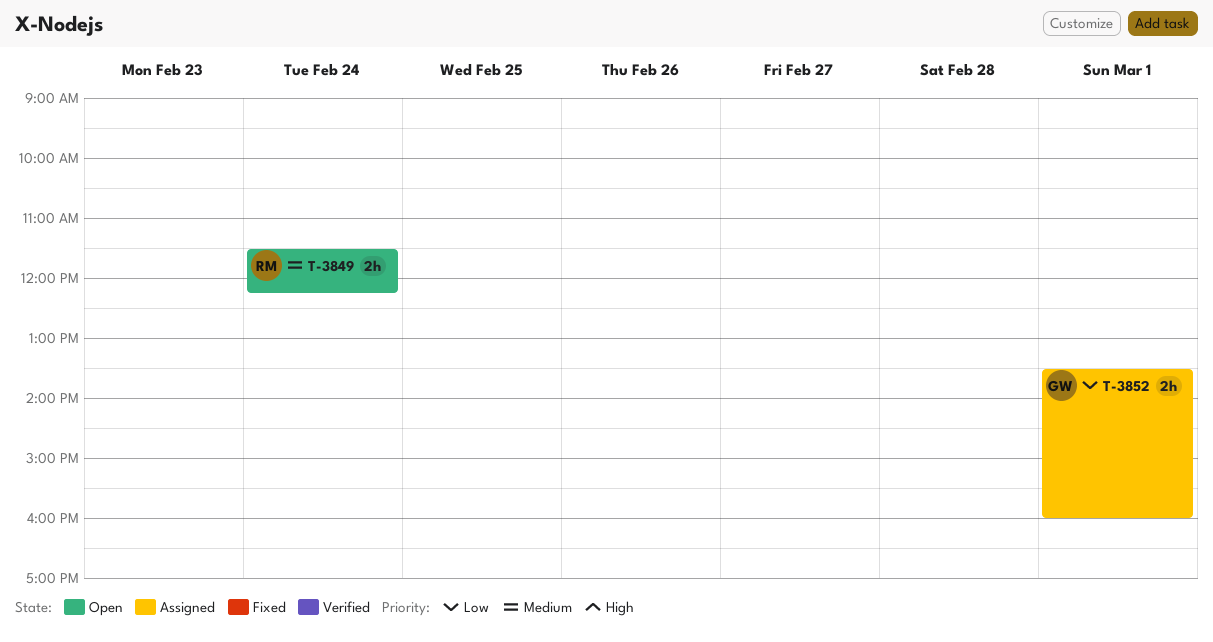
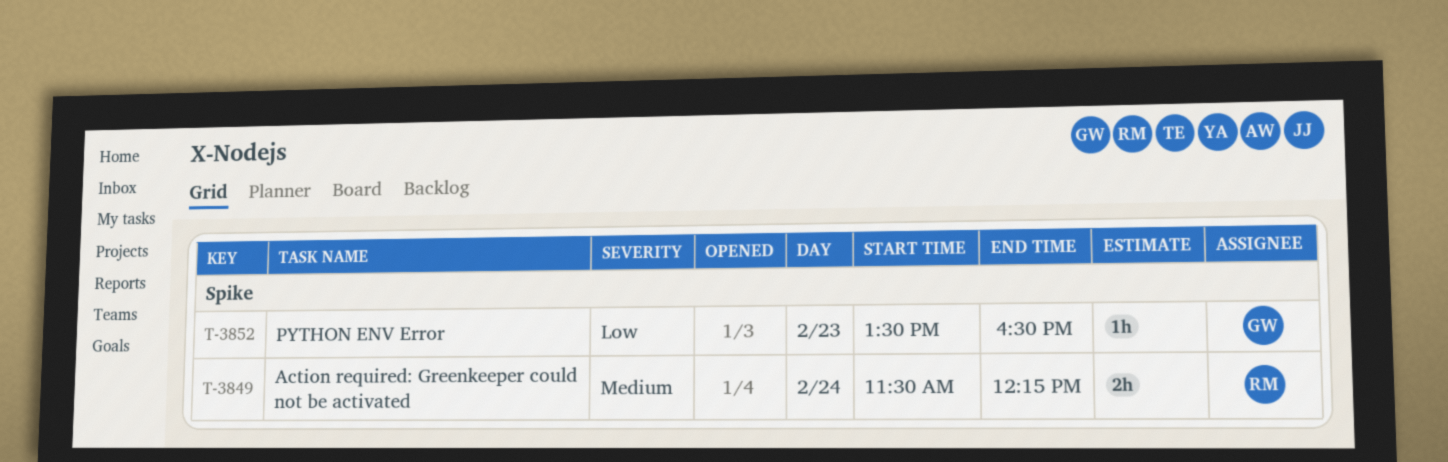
T-3852, estimate: 2h -> 1h
T-3852, day: Mar 1 -> Feb 23
T-3852, ends: 16:00 -> 16:30

